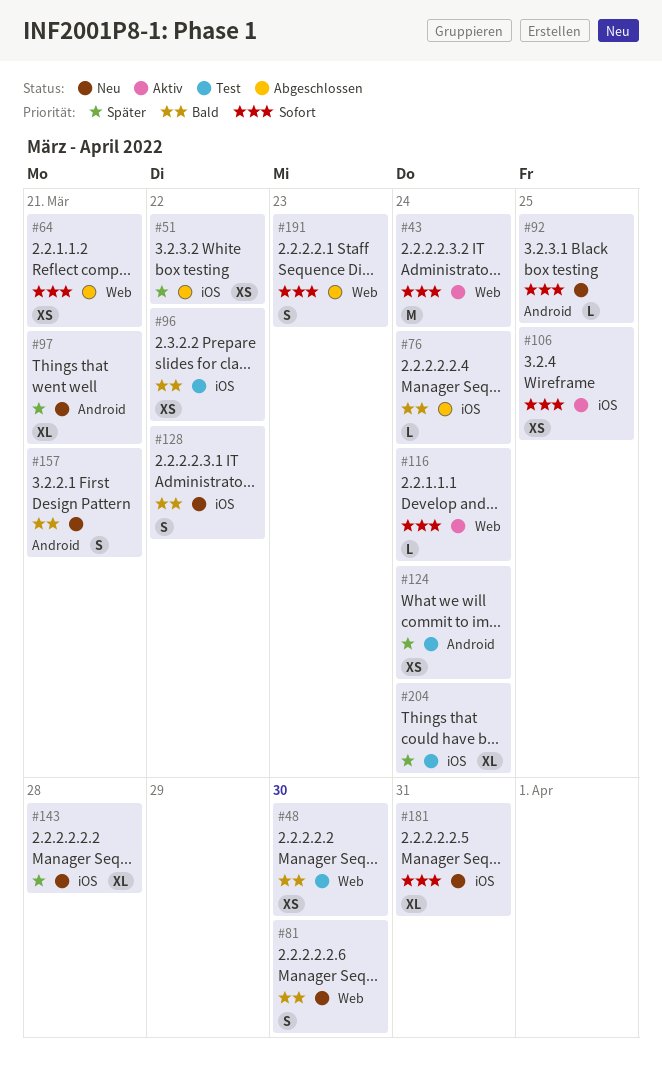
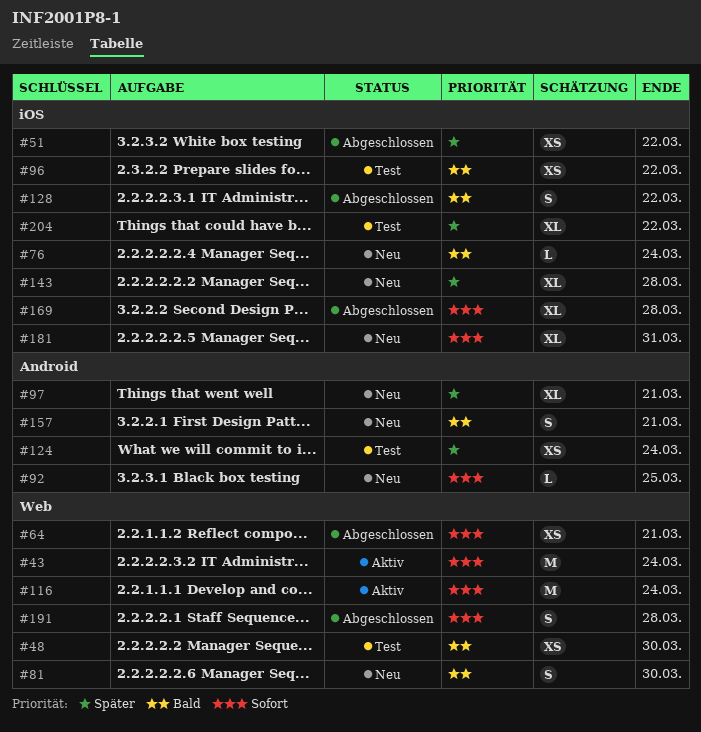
#76, status: Abgeschlossen -> Neu
#106: present -> none
#116, estimate: L -> M
#128, status: Neu -> Abgeschlossen
#169: none -> present
#191, due: Mar 23 -> Mar 28
#204, due: Mar 24 -> Mar 22

